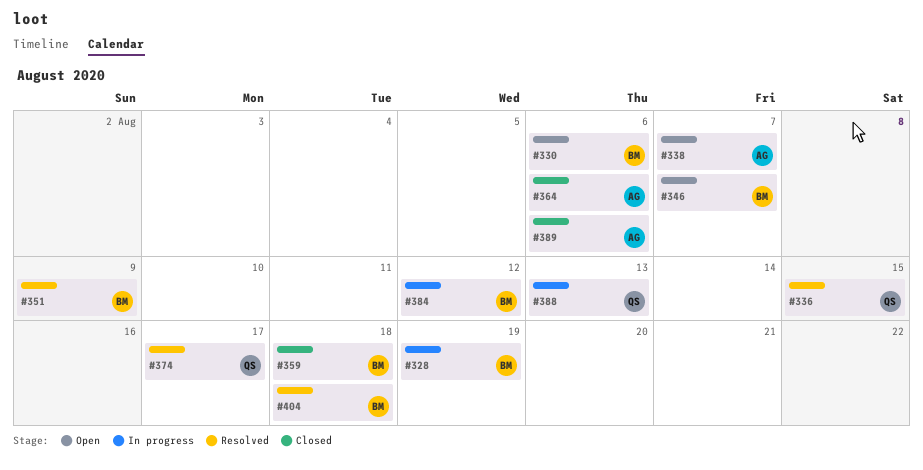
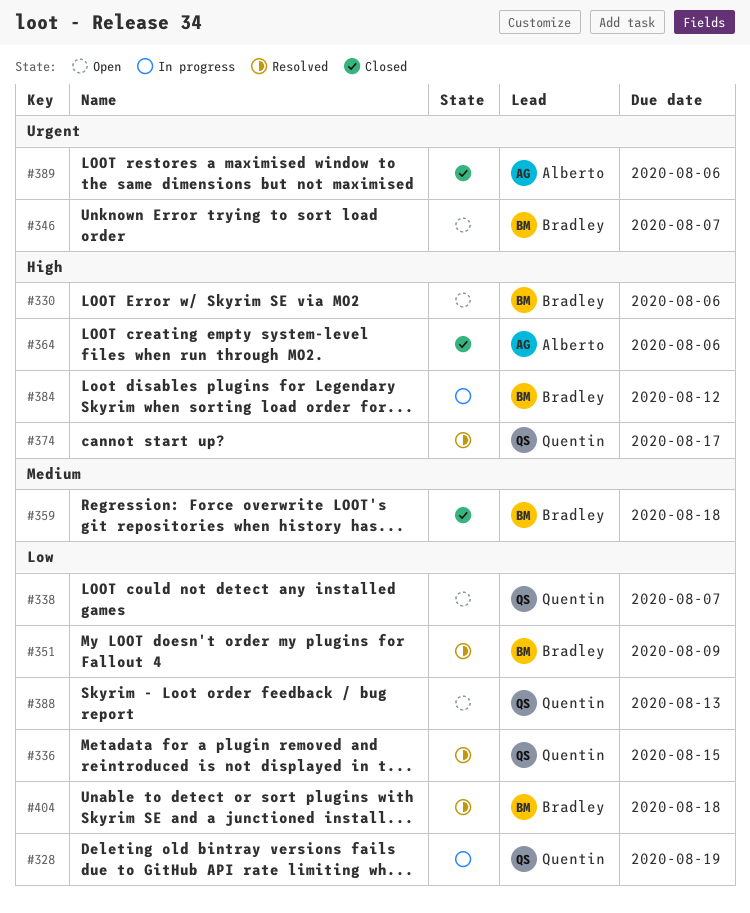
#328, owner: Bradley -> Quentin
#338, owner: Alberto -> Quentin
#388, status: In progress -> Open

